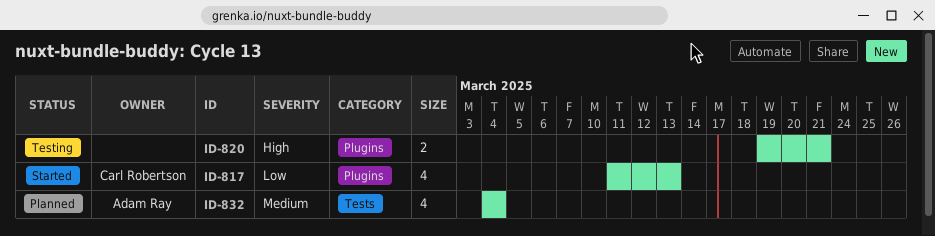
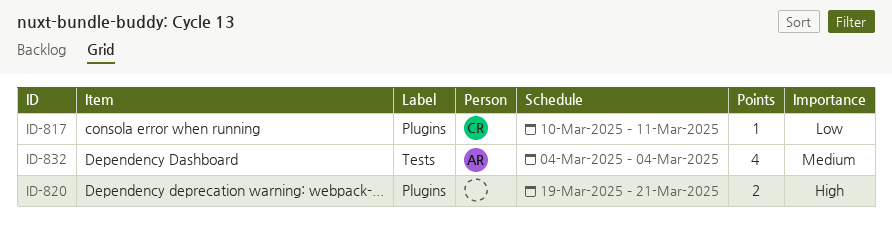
ID-817, estimate: 4 -> 1
ID-817, start: Mar 11 -> Mar 10
ID-817, due: Mar 13 -> Mar 11

